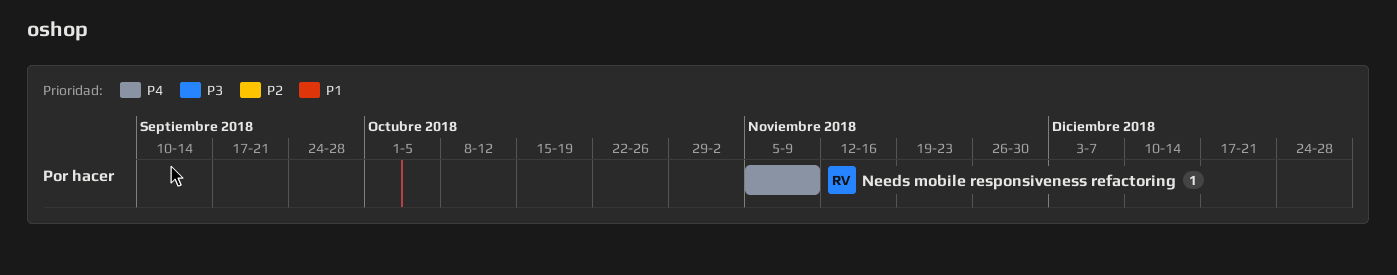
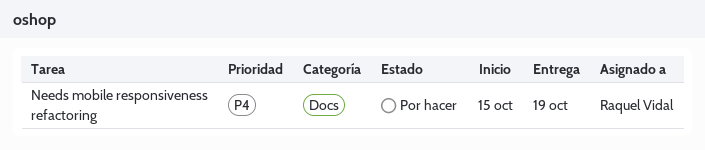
Needs mobile responsiveness refactoring, start: Nov 5 -> Oct 15
Needs mobile responsiveness refactoring, due: Nov 9 -> Oct 19

